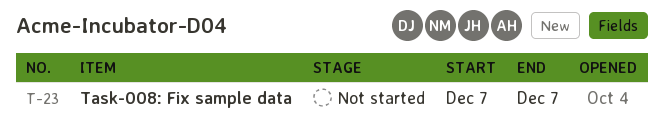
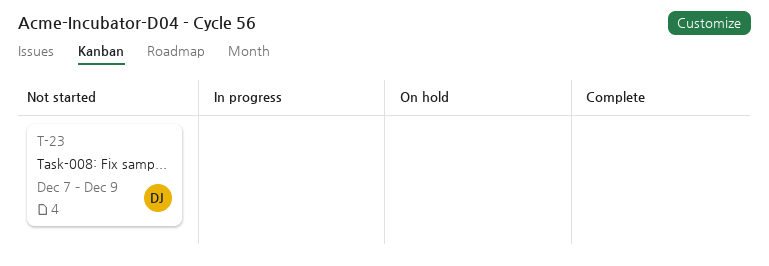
T-23, due: Dec 7 -> Dec 9

